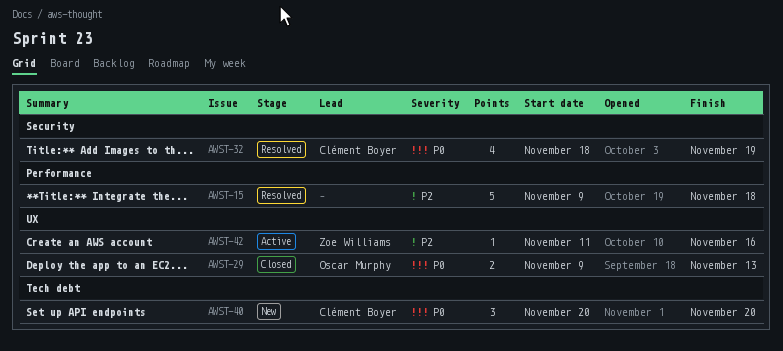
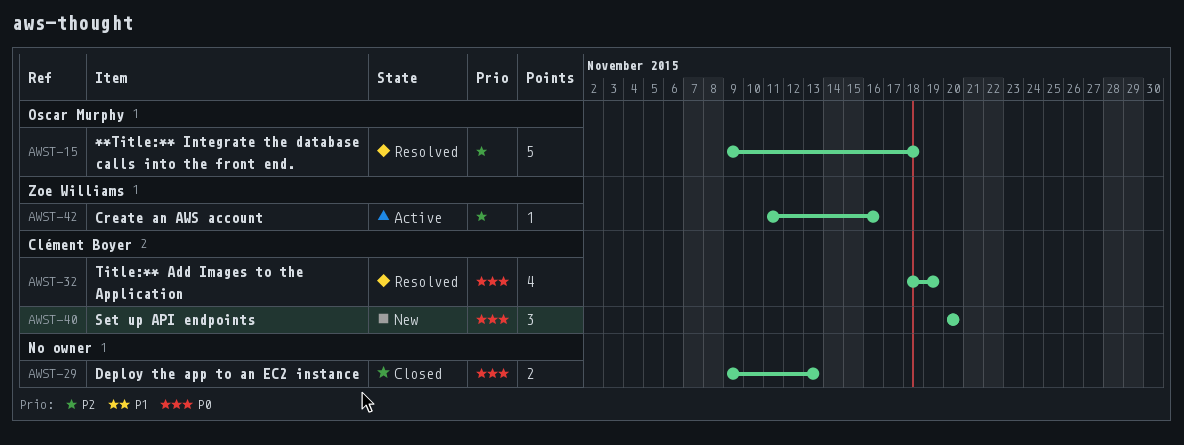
AWST-15, owner: none -> Oscar Murphy
AWST-29, owner: Oscar Murphy -> none

